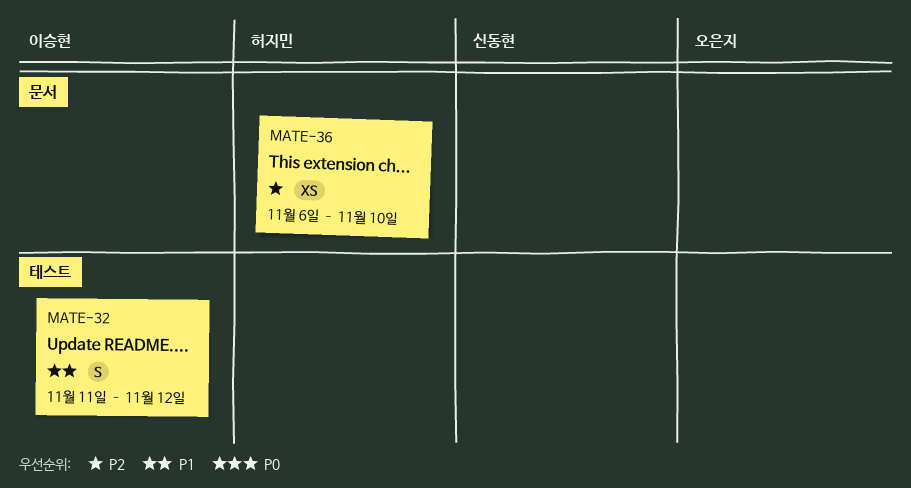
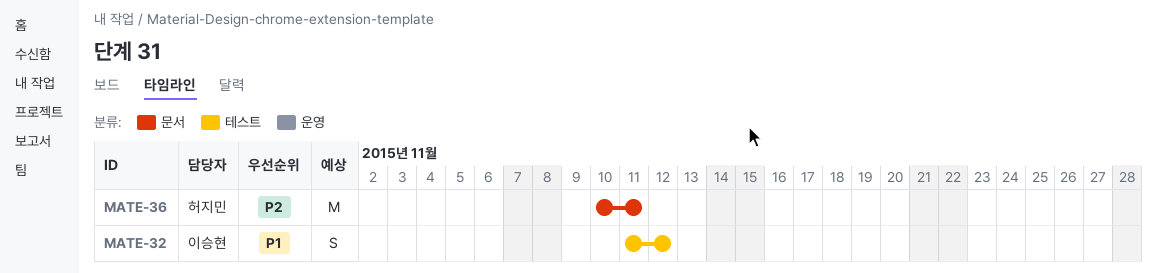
MATE-36, estimate: XS -> M
MATE-36, start: Nov 6 -> Nov 10
MATE-36, due: Nov 10 -> Nov 11

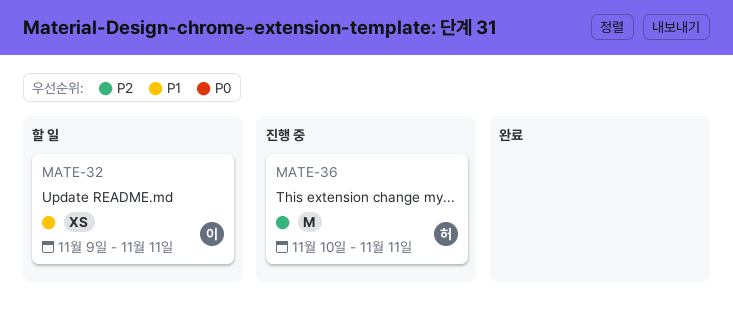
MATE-32, estimate: S -> XS
MATE-32, start: Nov 11 -> Nov 9
MATE-32, due: Nov 12 -> Nov 11

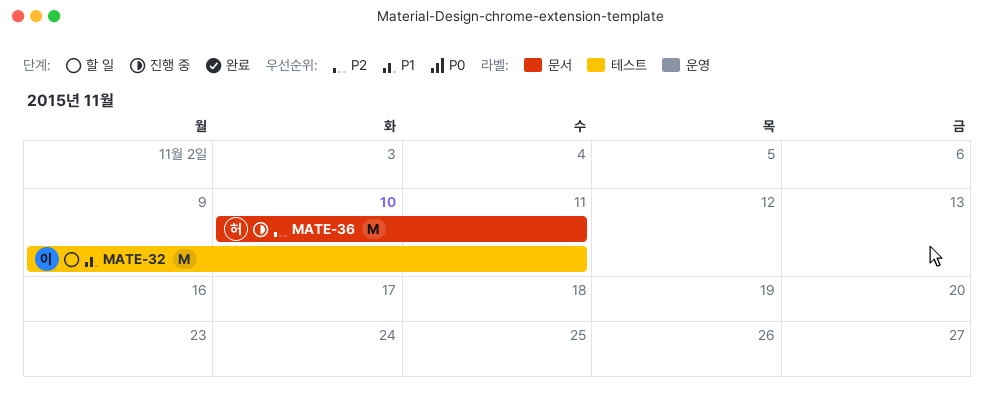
MATE-32, estimate: XS -> M

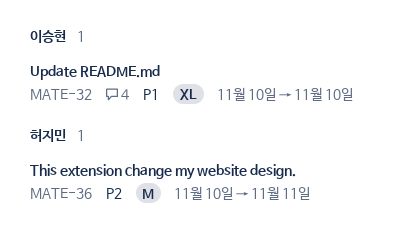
MATE-32, estimate: M -> XL
MATE-32, start: Nov 9 -> Nov 10
MATE-32, due: Nov 11 -> Nov 10

